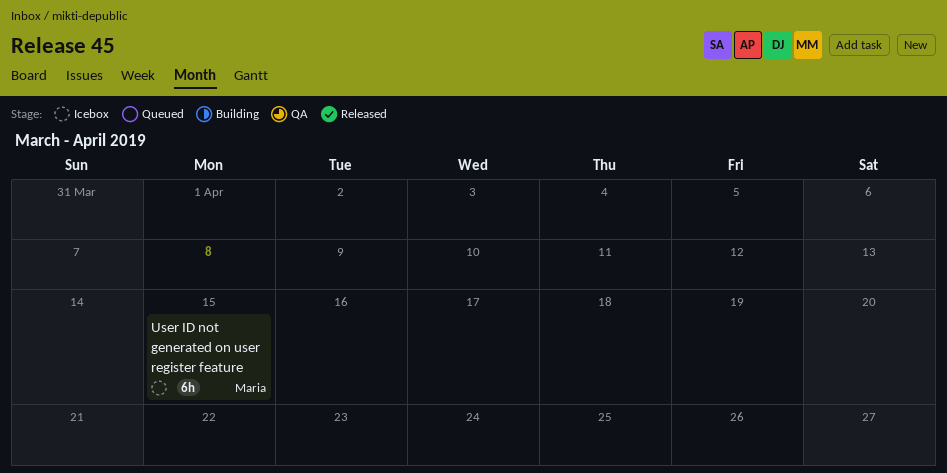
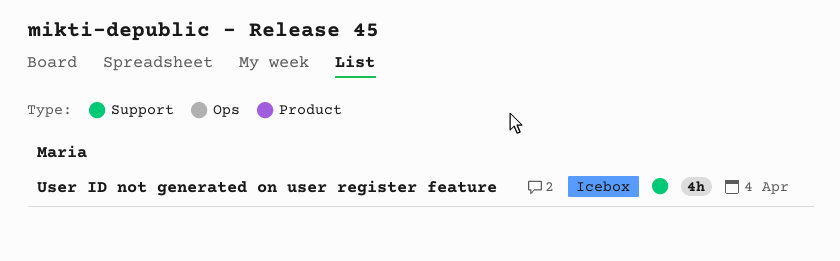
User ID not generated on user register feature, estimate: 6h -> 4h
User ID not generated on user register feature, due: Apr 15 -> Apr 4

